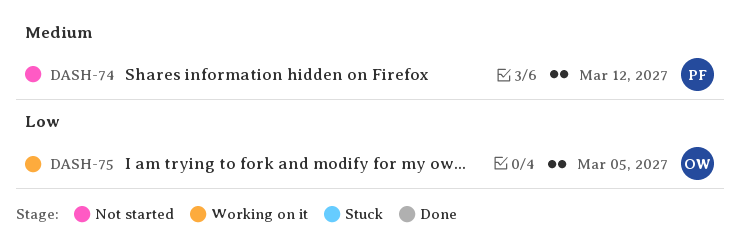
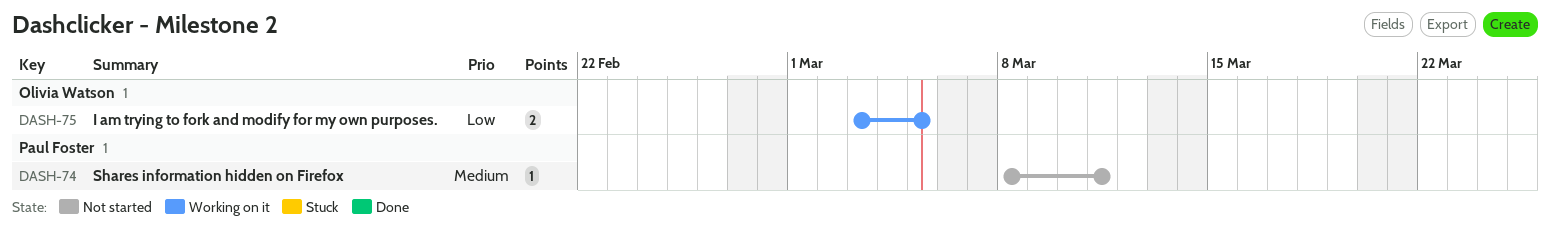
DASH-74, estimate: 2 -> 1
DASH-74, due: Mar 12 -> Mar 11

